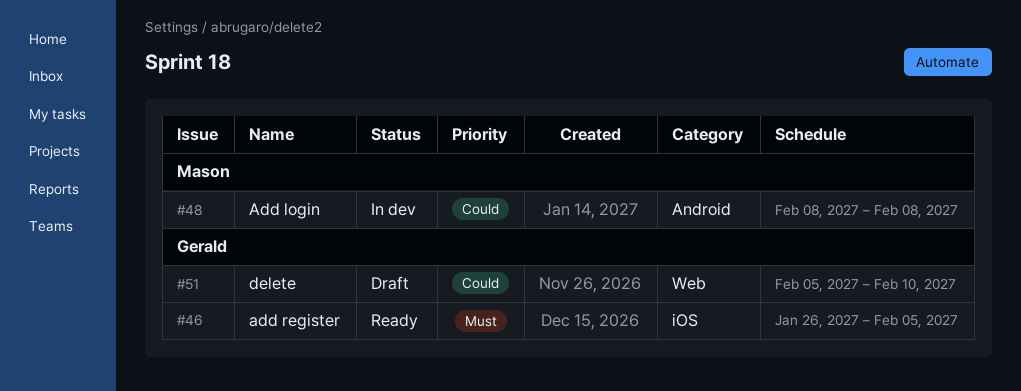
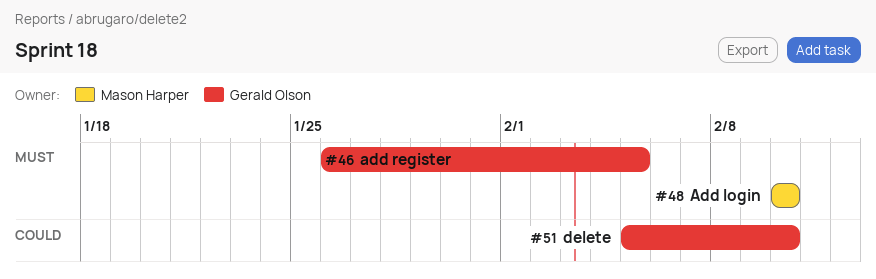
#48, priority: Could -> Must
#48, start: Feb 8 -> Feb 10
#48, due: Feb 8 -> Feb 10

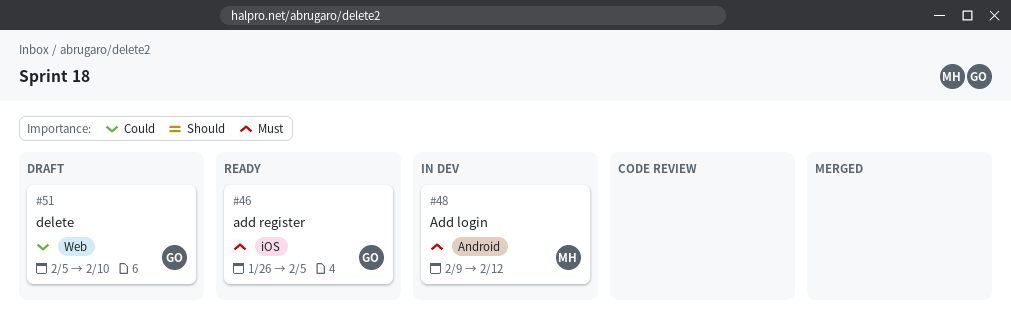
#48, start: Feb 10 -> Feb 9
#48, due: Feb 10 -> Feb 12

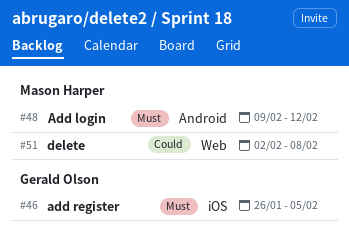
#51, owner: Gerald Olson -> Mason Harper
#51, start: Feb 5 -> Feb 2
#51, due: Feb 10 -> Feb 8

